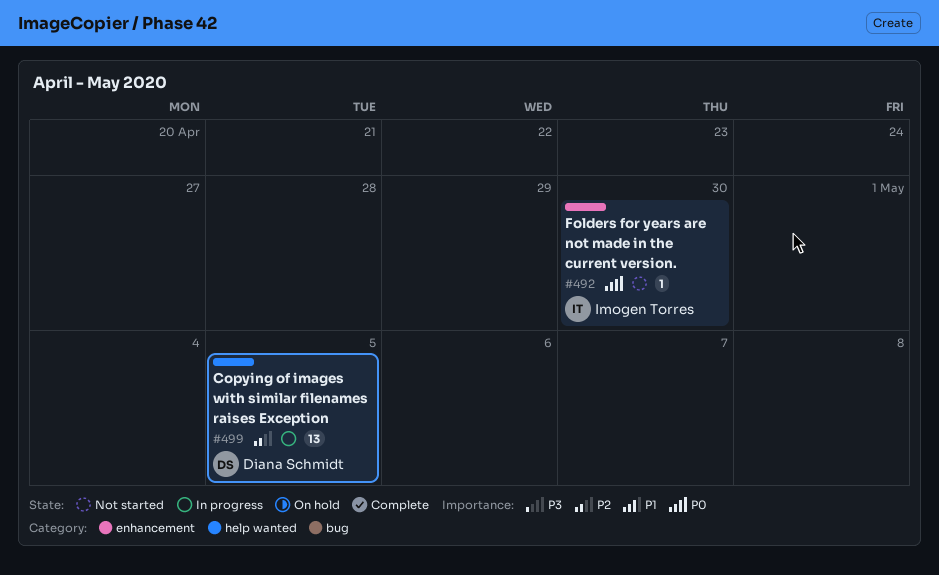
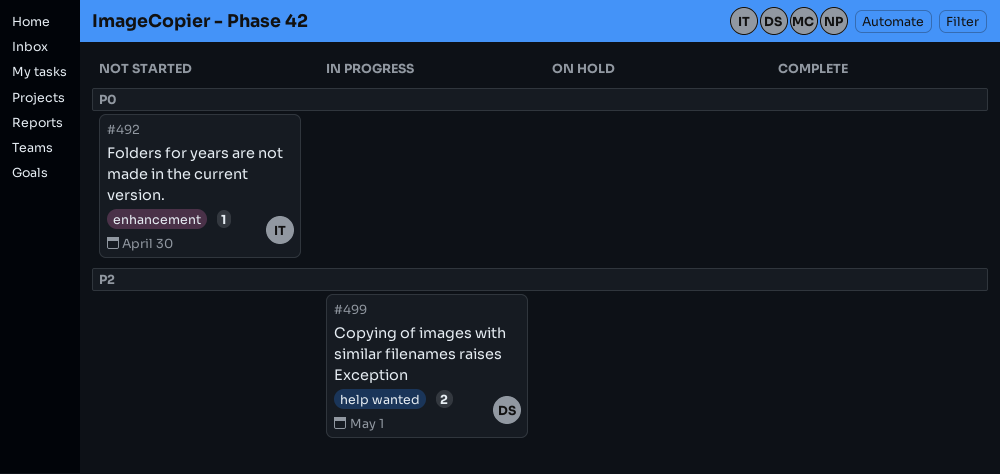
#499, estimate: 13 -> 2
#499, due: May 5 -> May 1

